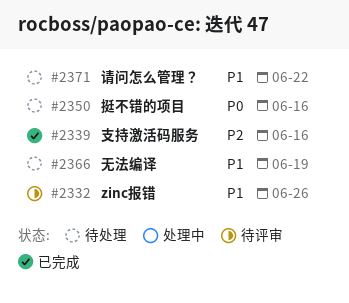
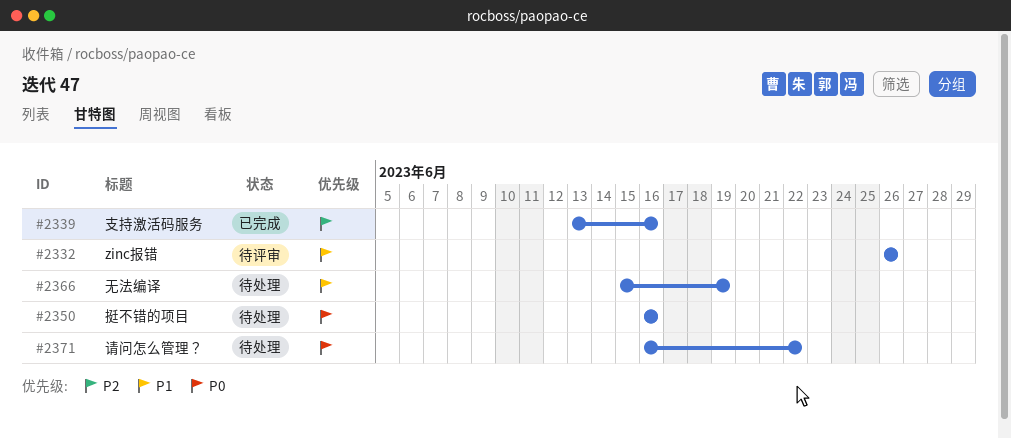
#2371, priority: P1 -> P0

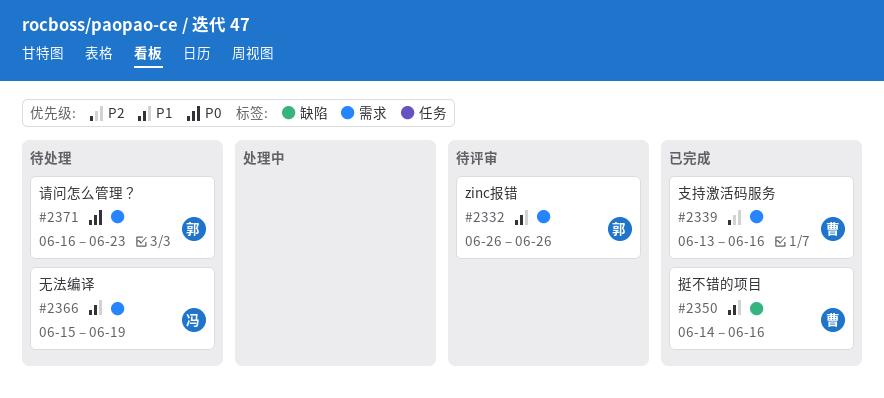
#2350, status: 待处理 -> 已完成
#2350, priority: P0 -> P1
#2350, start: Jun 16 -> Jun 14
#2371, due: Jun 22 -> Jun 23

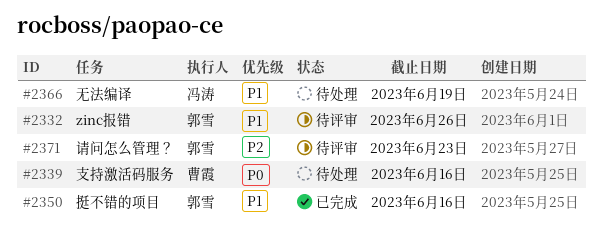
#2339, status: 已完成 -> 待处理
#2339, priority: P2 -> P0
#2350, owner: 曹霞 -> 郭雪
#2371, status: 待处理 -> 待评审
#2371, priority: P0 -> P2

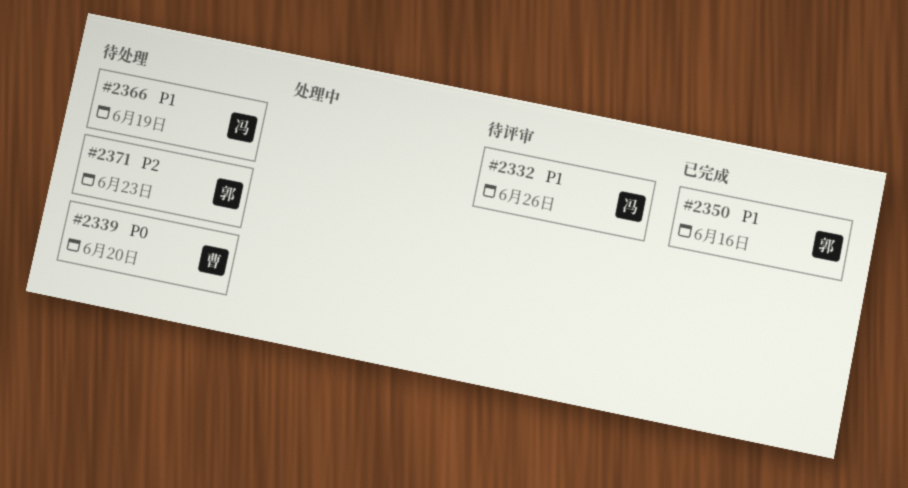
#2332, owner: 郭雪 -> 冯涛
#2339, due: Jun 16 -> Jun 20
#2371, status: 待评审 -> 待处理

